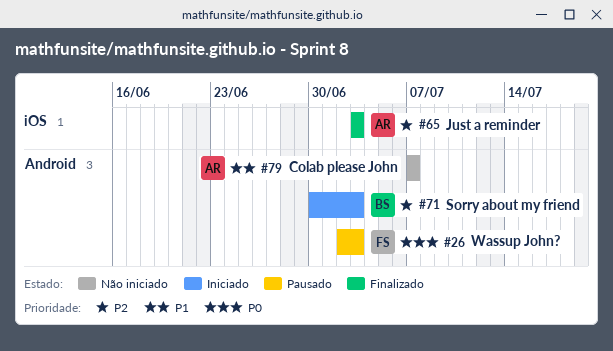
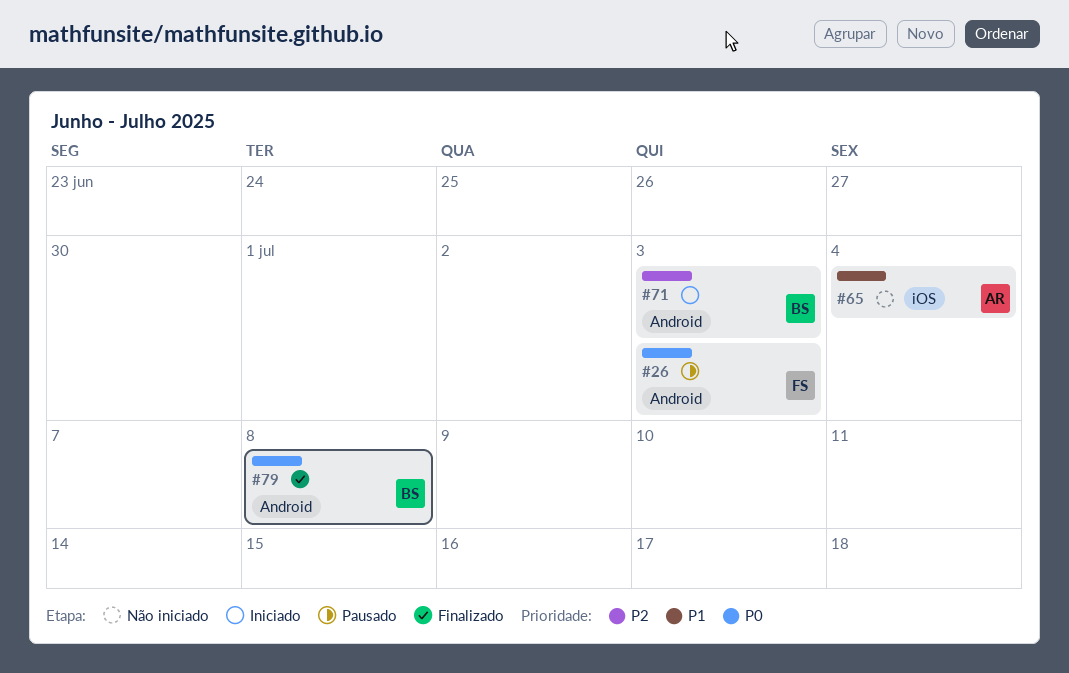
#65, status: Finalizado -> Não iniciado
#65, priority: P2 -> P1
#65, due: Jul 3 -> Jul 4
#79, status: Não iniciado -> Finalizado
#79, owner: AR -> BS
#79, priority: P1 -> P0
#79, due: Jul 7 -> Jul 8

